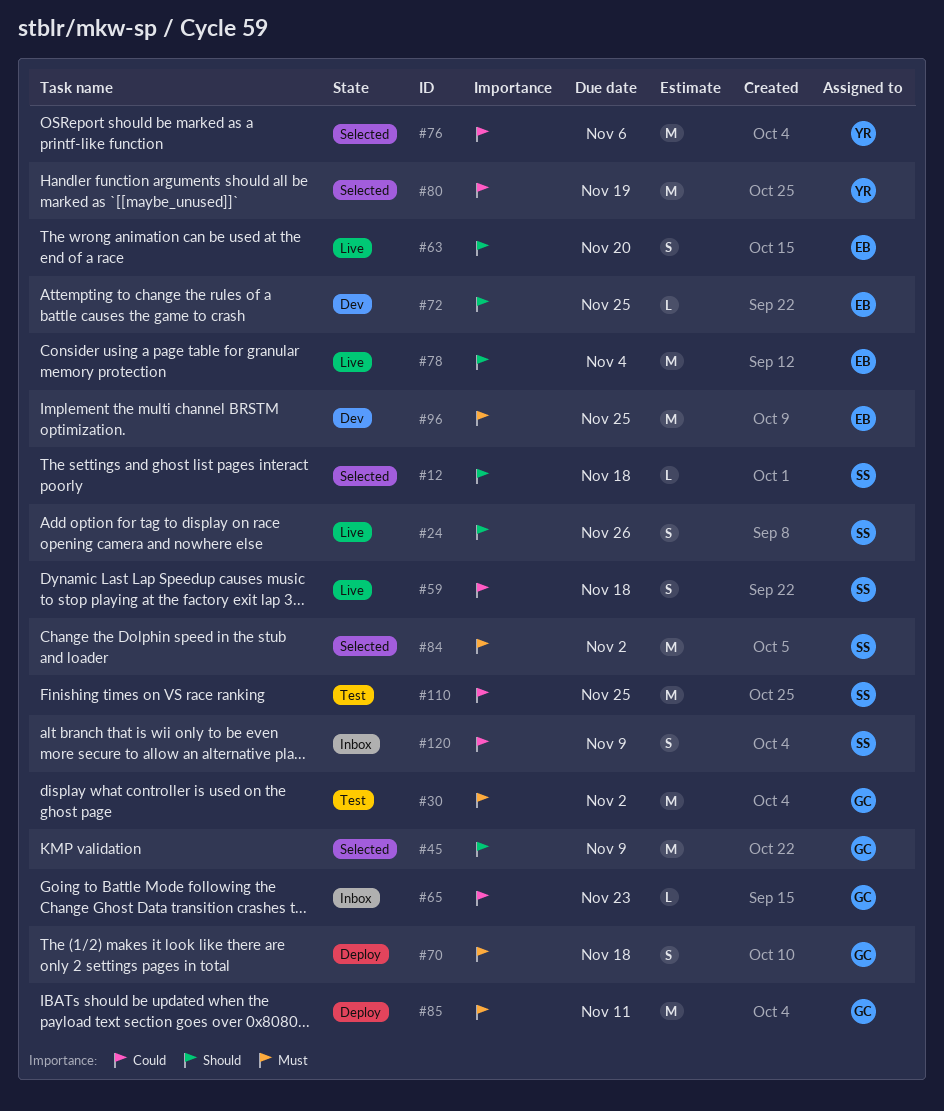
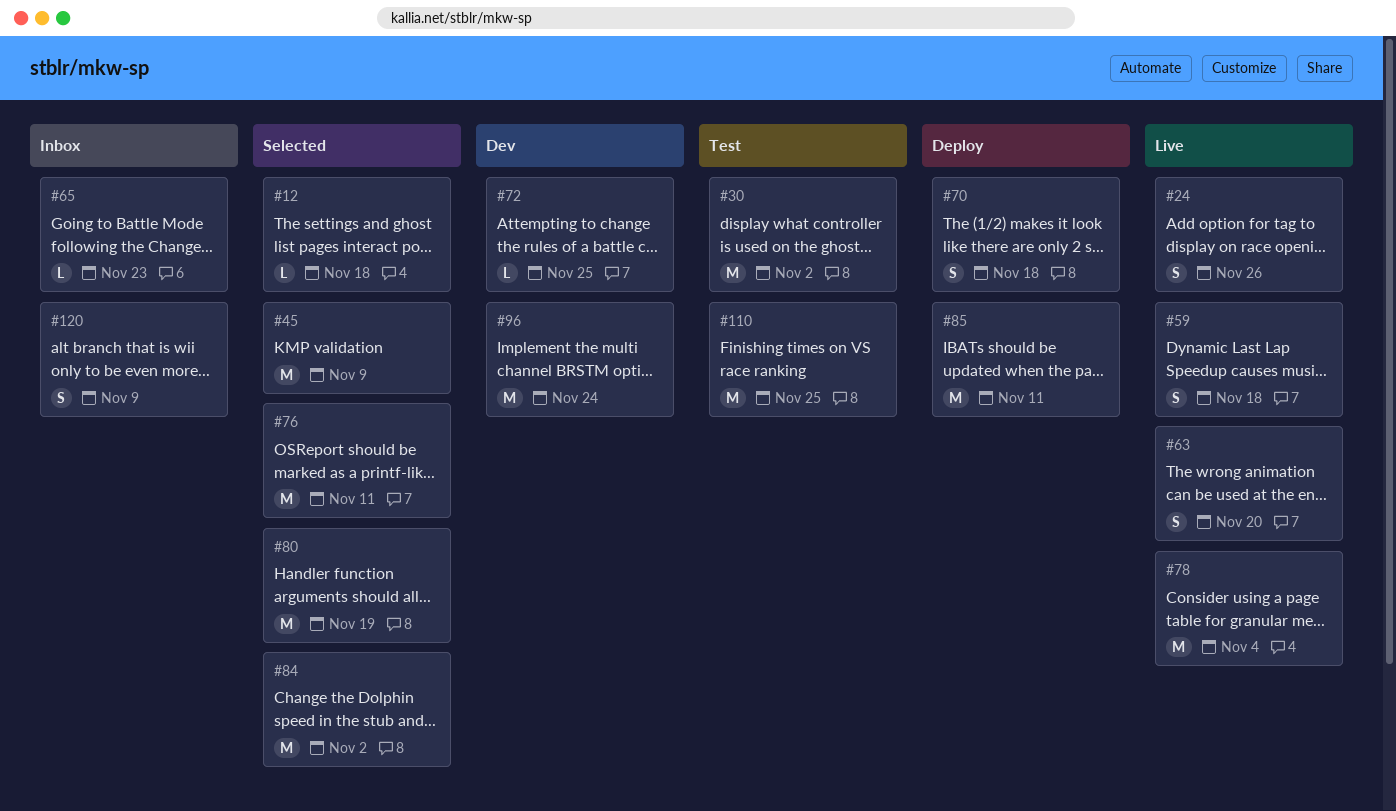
#76, due: Nov 6 -> Nov 11
#96, due: Nov 25 -> Nov 24

